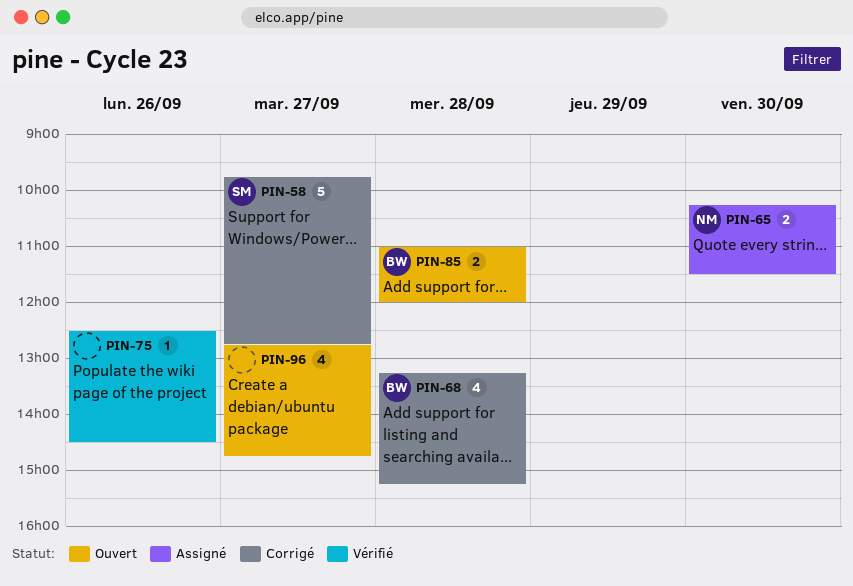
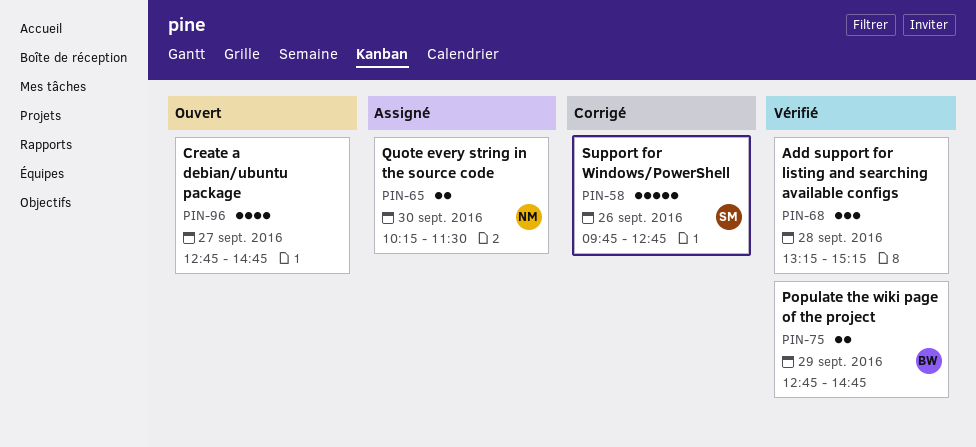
PIN-58, day: Sep 27 -> Sep 26
PIN-68, status: Corrigé -> Vérifié
PIN-68, owner: BW -> none
PIN-68, estimate: 4 -> 3
PIN-75, owner: none -> BW
PIN-75, estimate: 1 -> 2
PIN-75, day: Sep 26 -> Sep 29
PIN-75, begins: 12:30 -> 12:45
PIN-75, ends: 14:30 -> 14:45
PIN-85: present -> none

